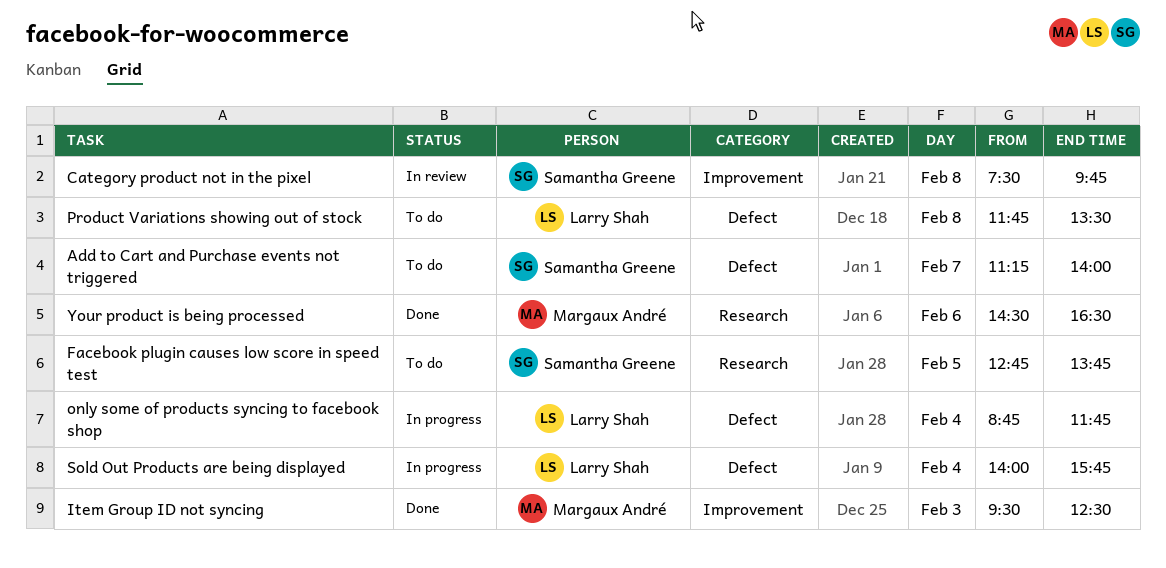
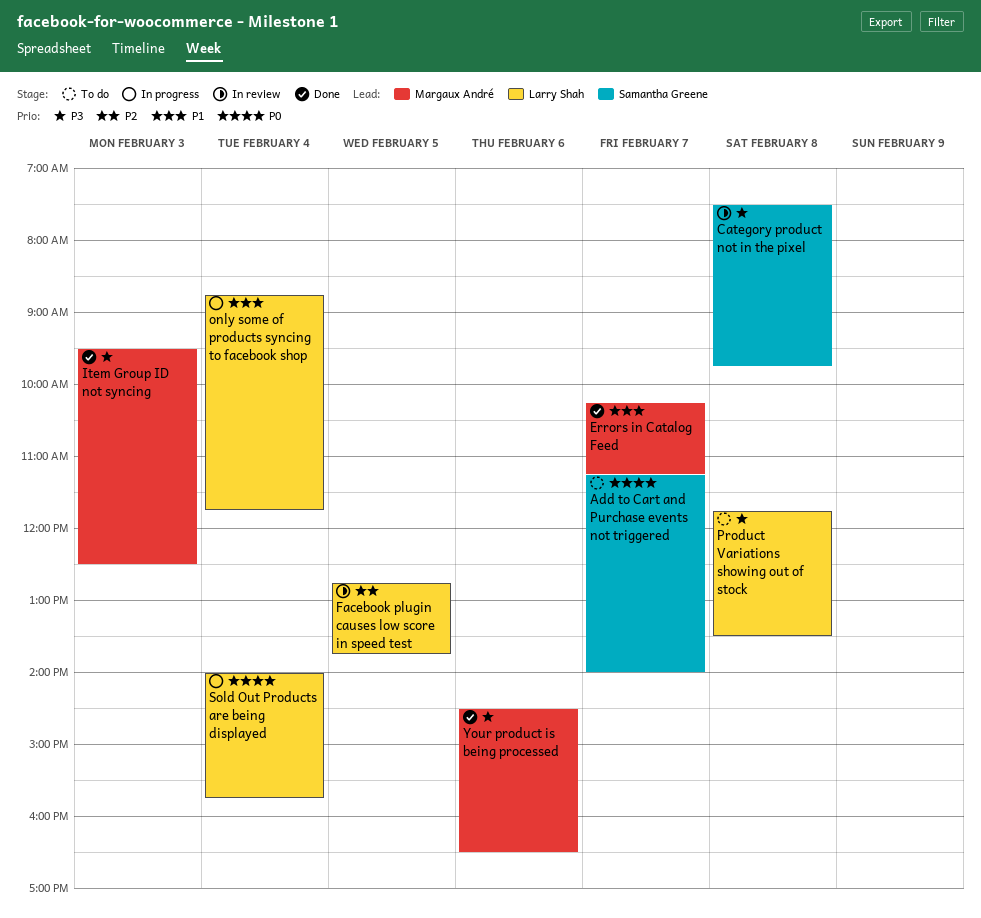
Errors in Catalog Feed: none -> present
Facebook plugin causes low score in speed test, status: To do -> In review
Facebook plugin causes low score in speed test, owner: Samantha Greene -> Larry Shah

